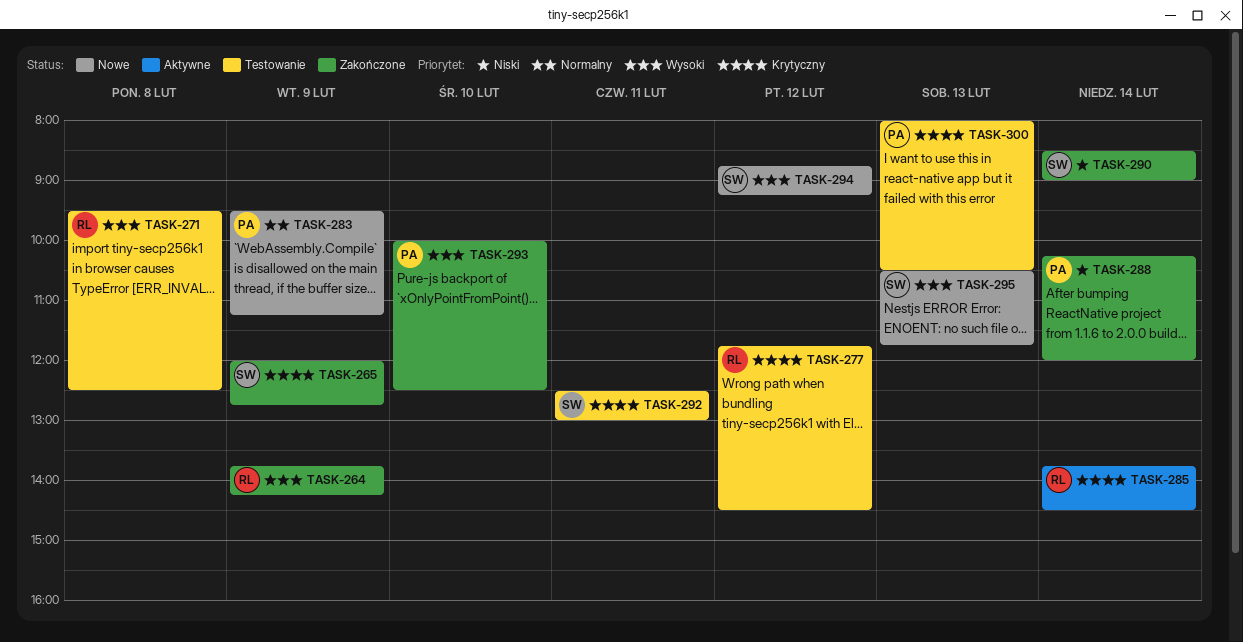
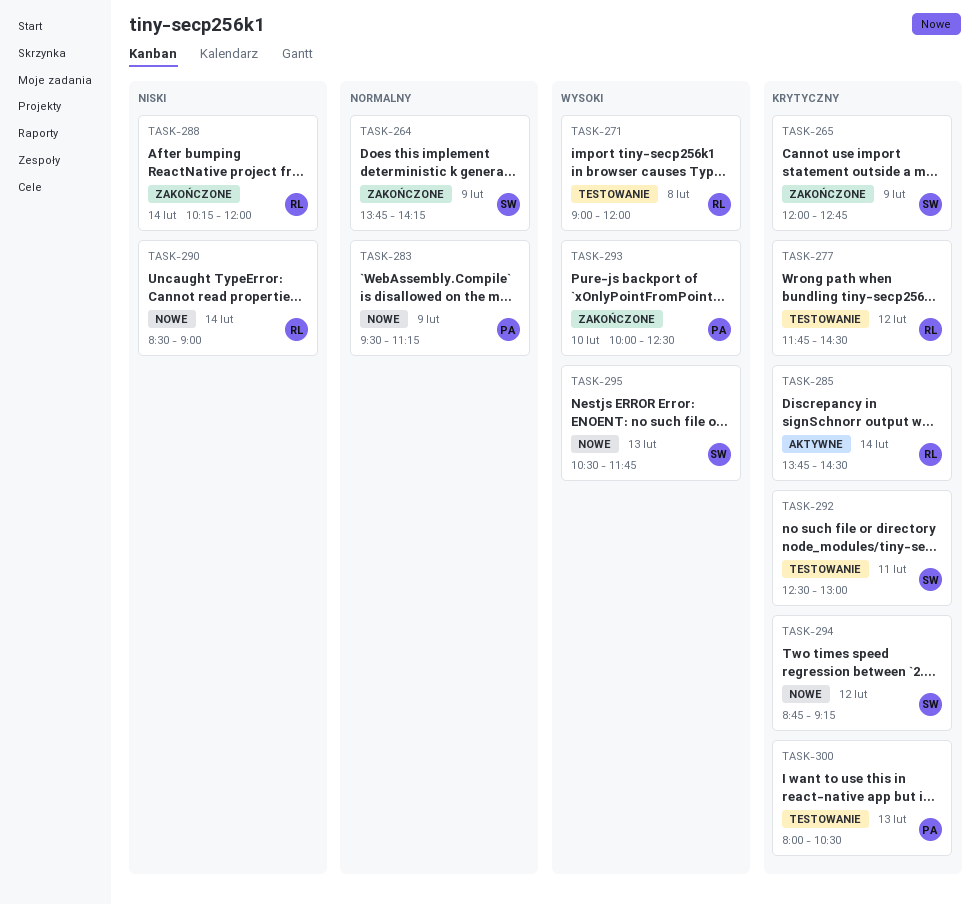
TASK-264, owner: RL -> SW
TASK-264, priority: Wysoki -> Normalny
TASK-271, begins: 09:30 -> 09:00
TASK-271, ends: 12:30 -> 12:00
TASK-288, owner: PA -> RL
TASK-290, status: Zakończone -> Nowe
TASK-290, owner: SW -> RL
TASK-294, priority: Wysoki -> Krytyczny

